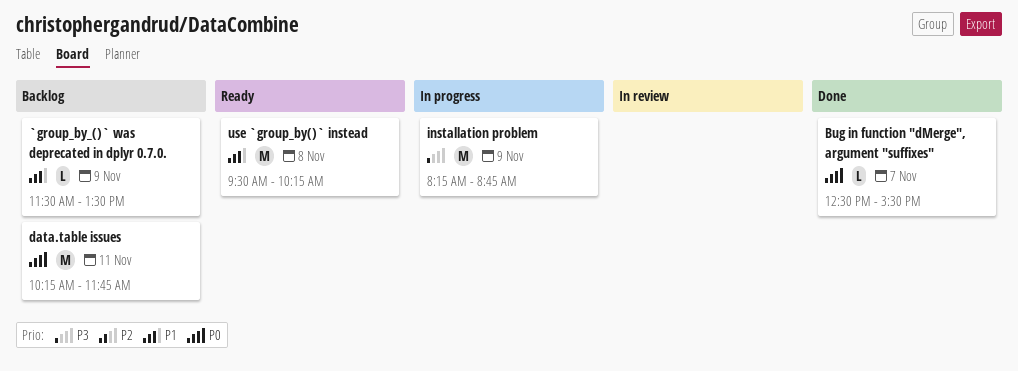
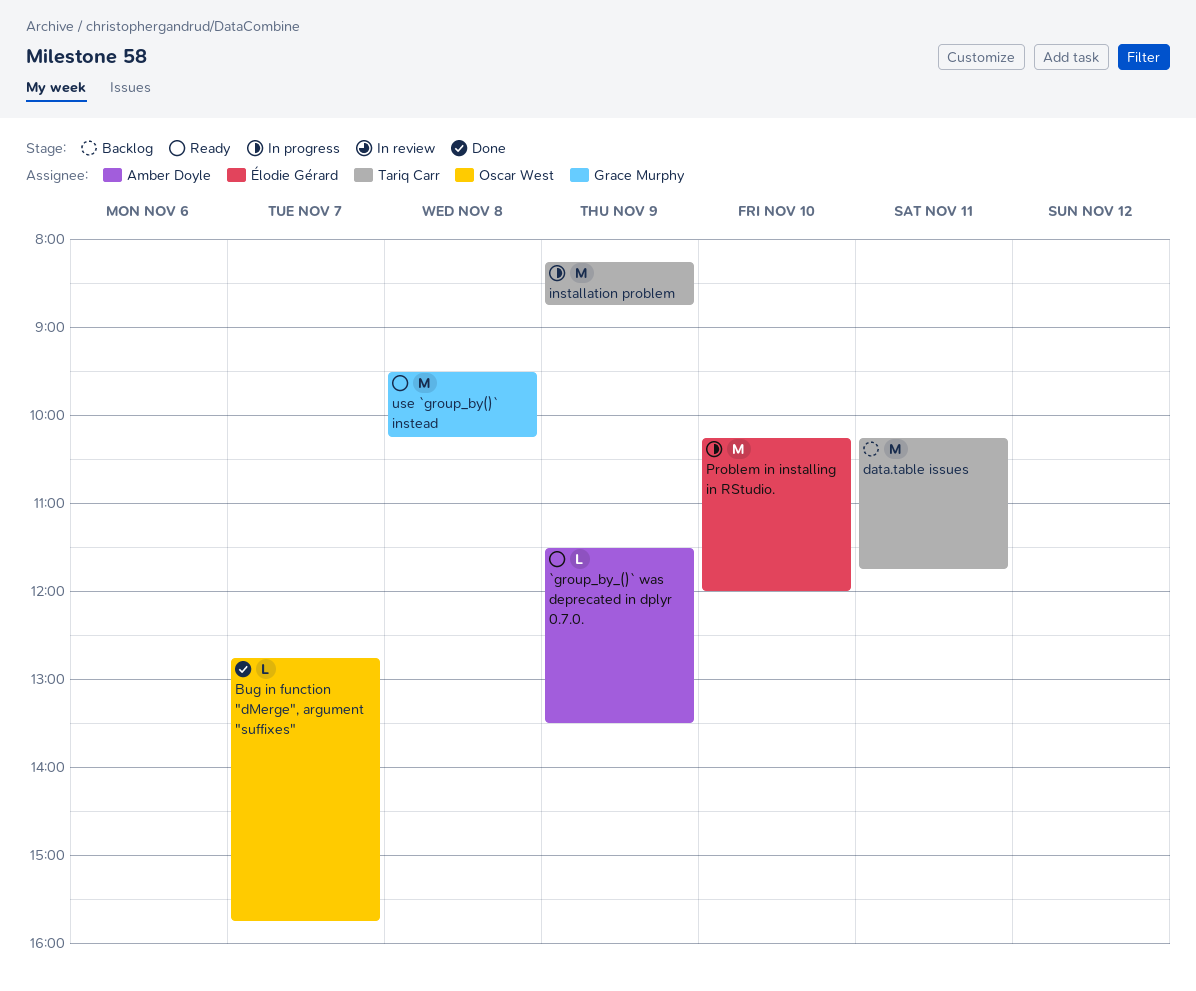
`group_by_()` was deprecated in dplyr 0.7.0., status: Backlog -> Ready
Bug in function "dMerge", argument "suffixes", begins: 12:30 -> 12:45
Bug in function "dMerge", argument "suffixes", ends: 15:30 -> 15:45
Problem in installing in RStudio.: none -> present

